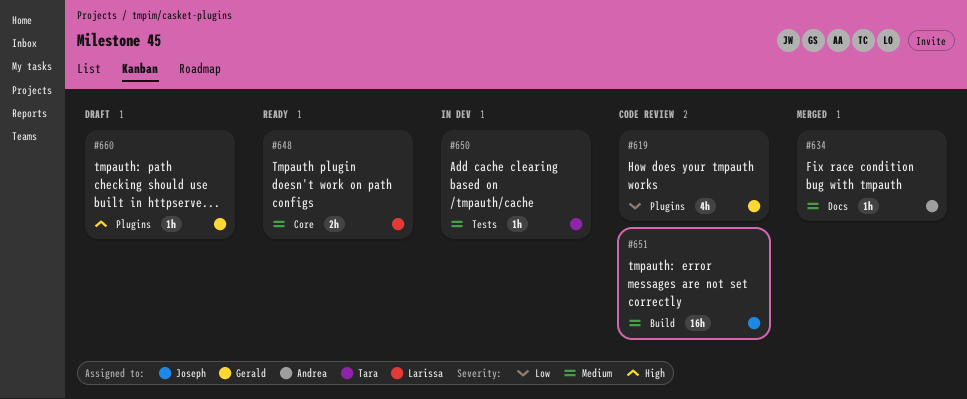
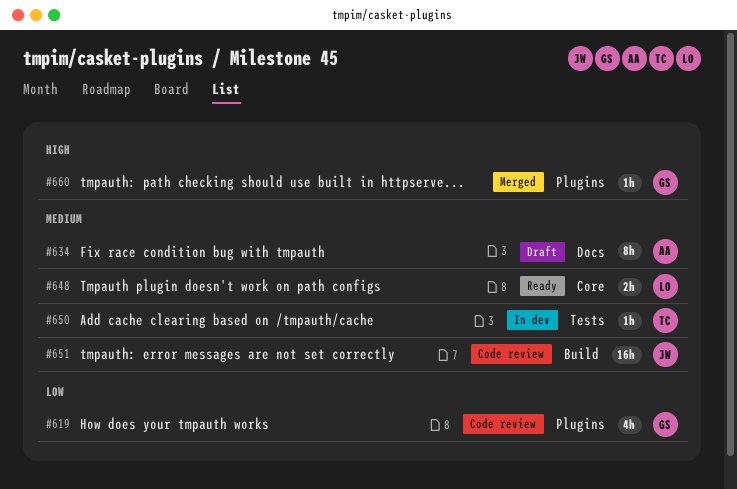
#634, status: Merged -> Draft
#634, estimate: 1h -> 8h
#660, status: Draft -> Merged

